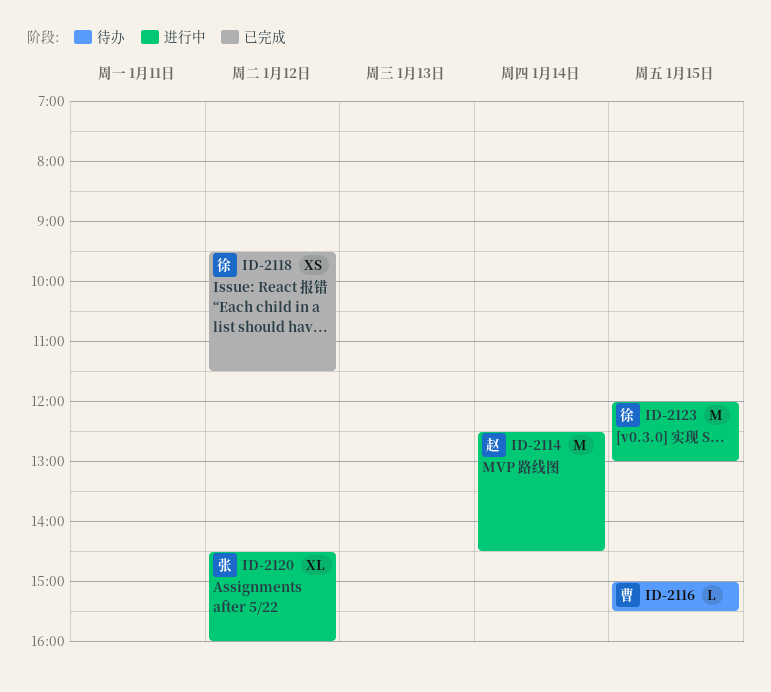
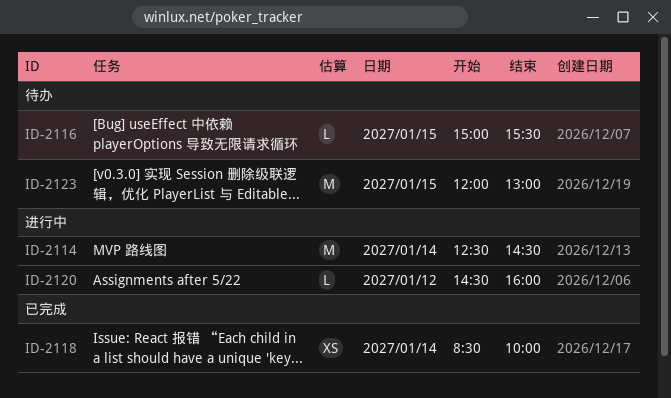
ID-2118, day: Jan 12 -> Jan 14
ID-2118, begins: 09:30 -> 08:30
ID-2118, ends: 11:30 -> 10:00
ID-2120, estimate: XL -> L
ID-2123, status: 进行中 -> 待办

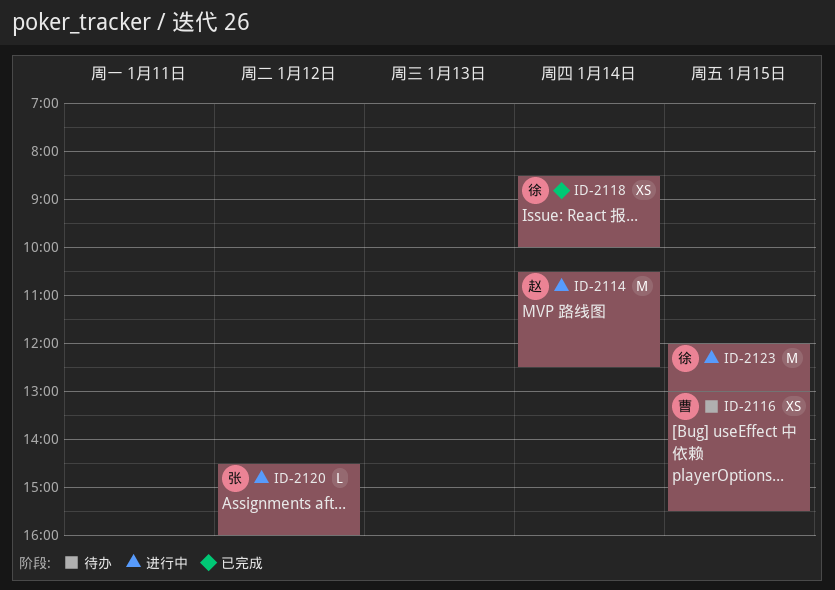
ID-2114, begins: 12:30 -> 10:30
ID-2114, ends: 14:30 -> 12:30
ID-2116, estimate: L -> XS
ID-2116, begins: 15:00 -> 13:00
ID-2123, status: 待办 -> 进行中

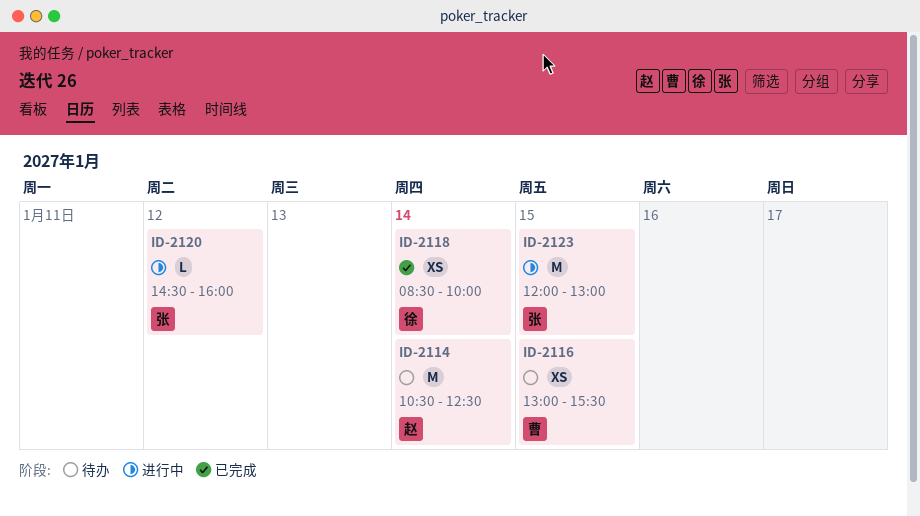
ID-2114, status: 进行中 -> 待办
ID-2123, owner: 徐 -> 张

